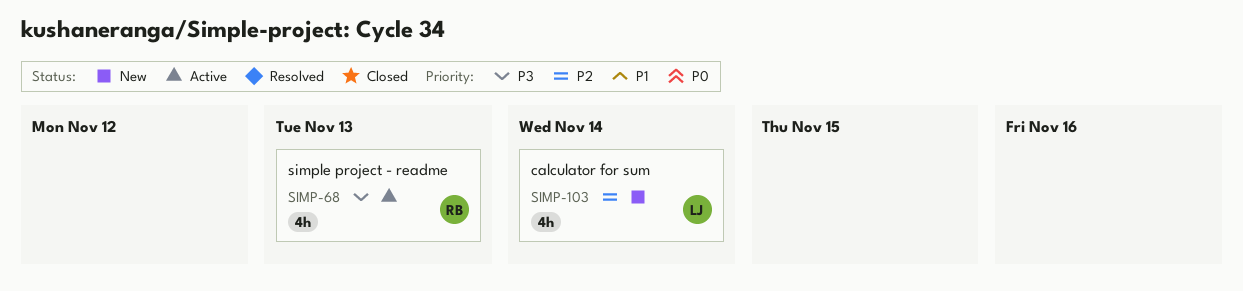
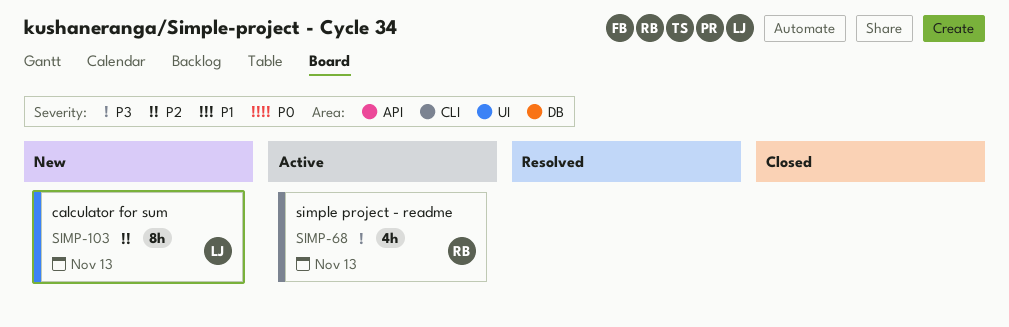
SIMP-103, estimate: 4h -> 8h
SIMP-103, due: Nov 14 -> Nov 13

